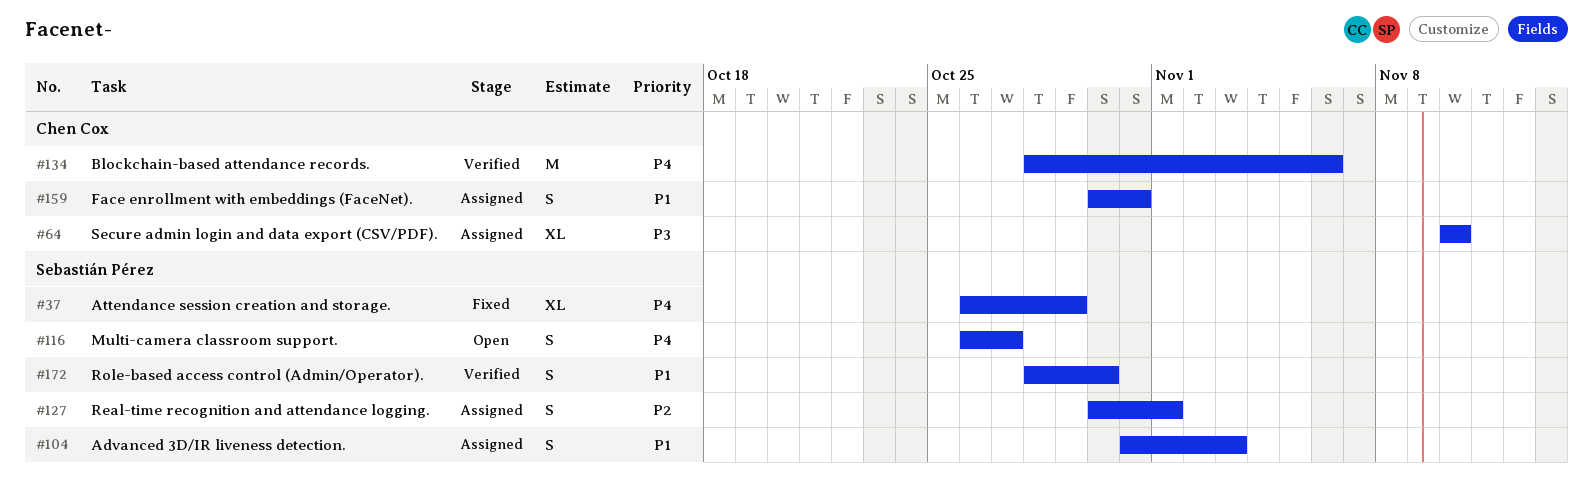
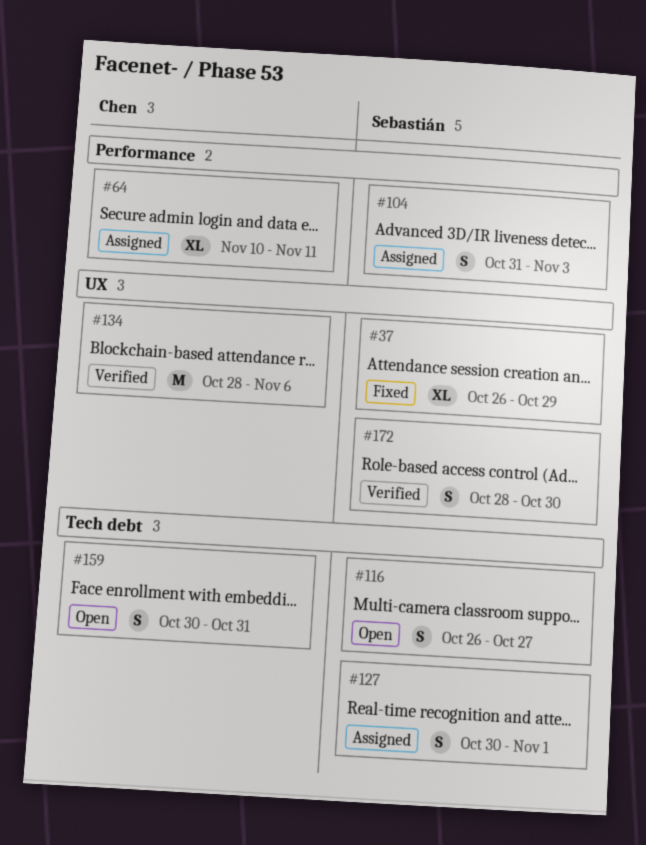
#64, due: Nov 10 -> Nov 11
#159, status: Assigned -> Open

